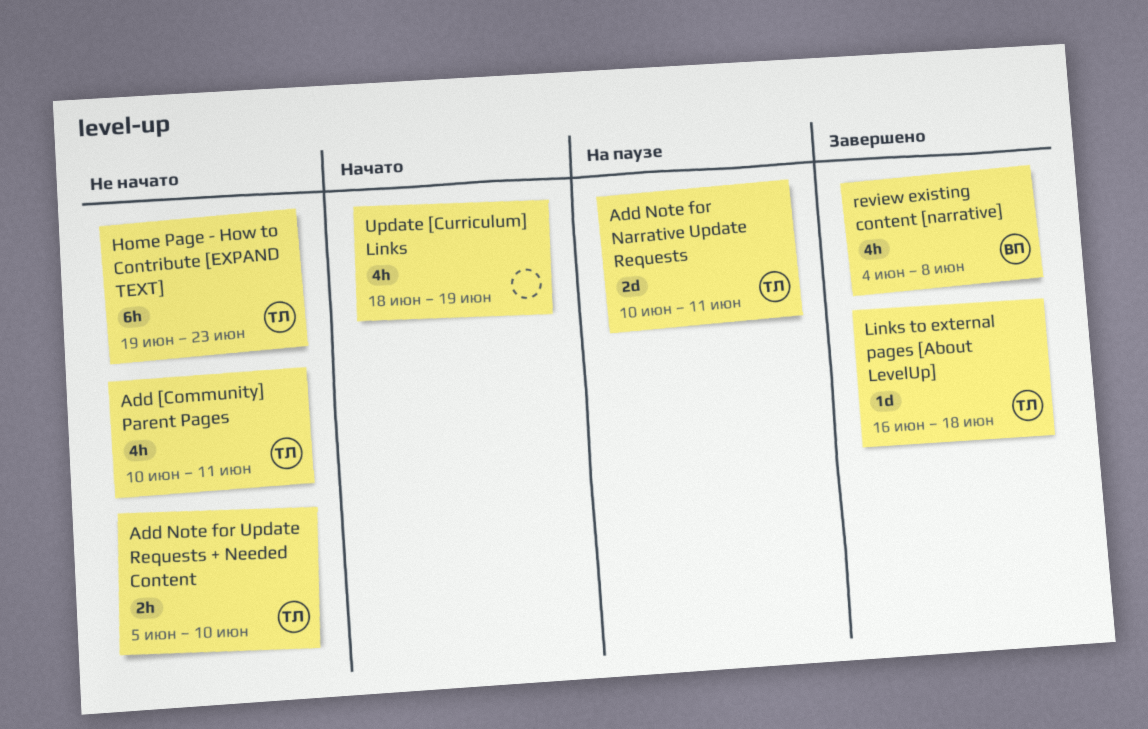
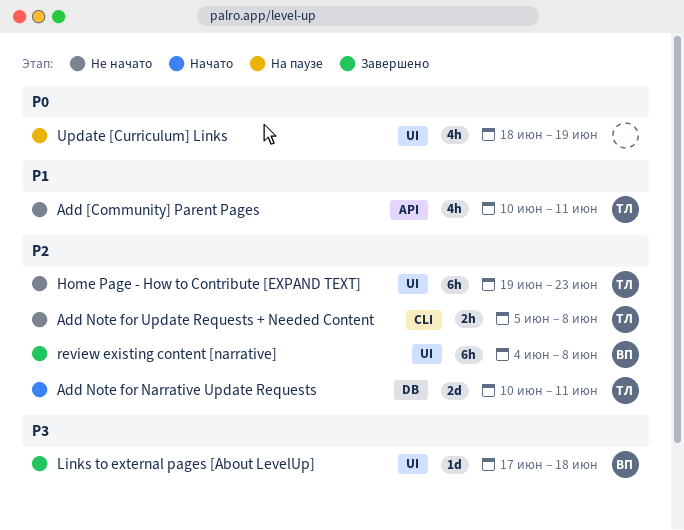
Add Note for Narrative Update Requests, status: На паузе -> Начато
Add Note for Update Requests + Needed Content, due: Jun 10 -> Jun 8
Links to external pages [About LevelUp], owner: ТЛ -> ВП
Links to external pages [About LevelUp], start: Jun 16 -> Jun 17
review existing content [narrative], estimate: 4h -> 6h
Update [Curriculum] Links, status: Начато -> На паузе

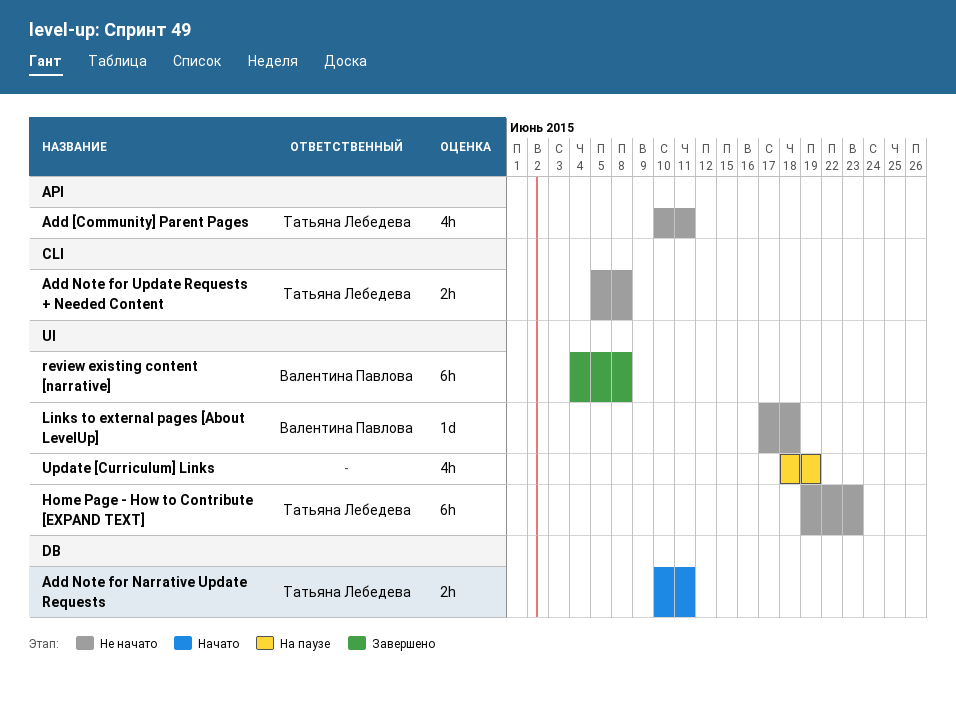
Add Note for Narrative Update Requests, estimate: 2d -> 2h
Links to external pages [About LevelUp], status: Завершено -> Не начато

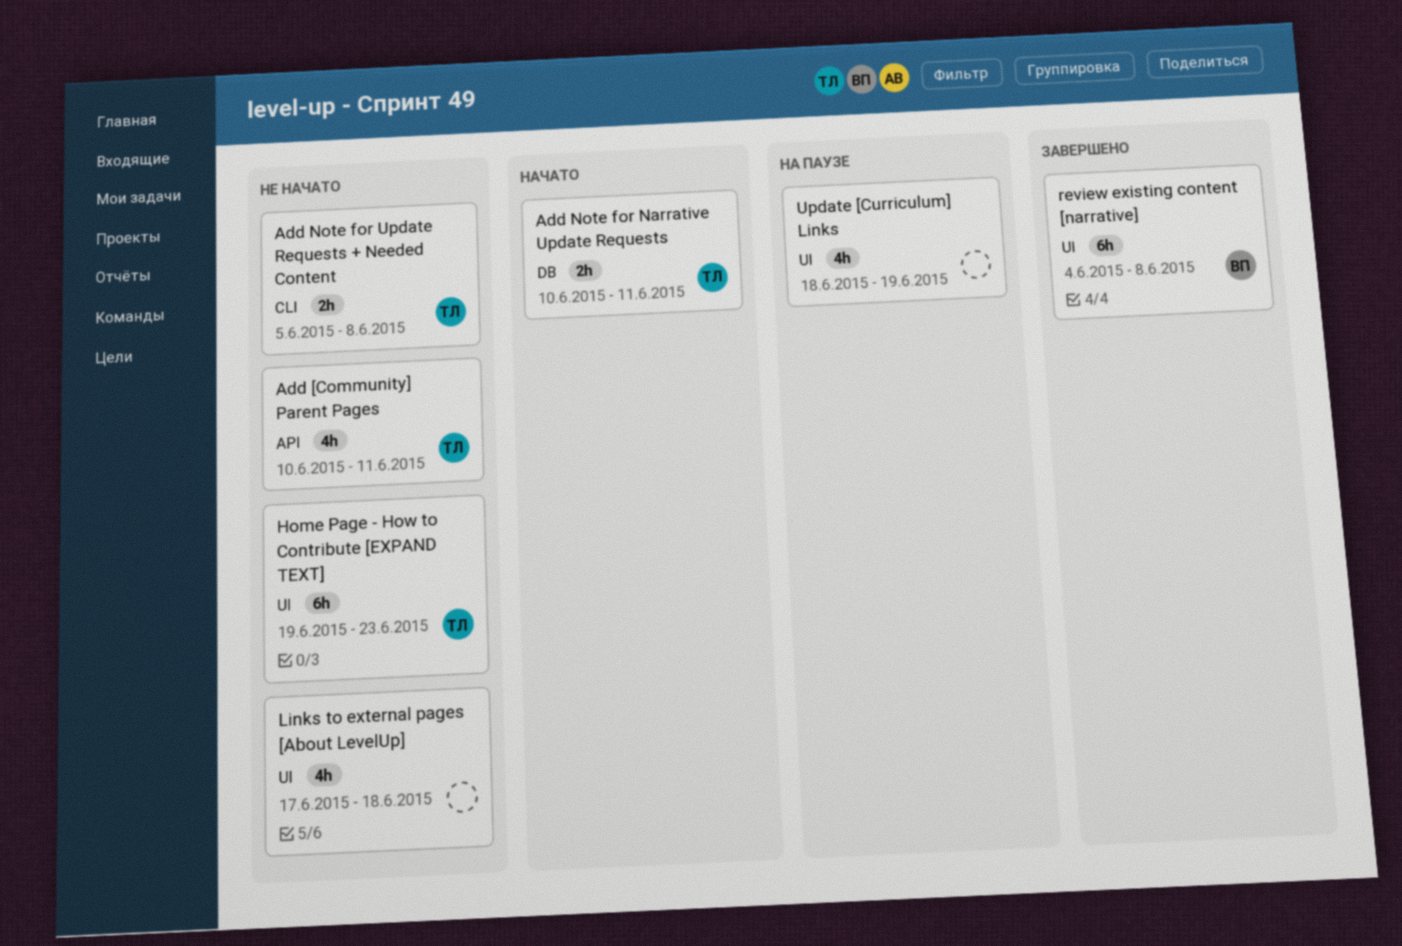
Links to external pages [About LevelUp], owner: Валентина Павлова -> none
Links to external pages [About LevelUp], estimate: 1d -> 4h

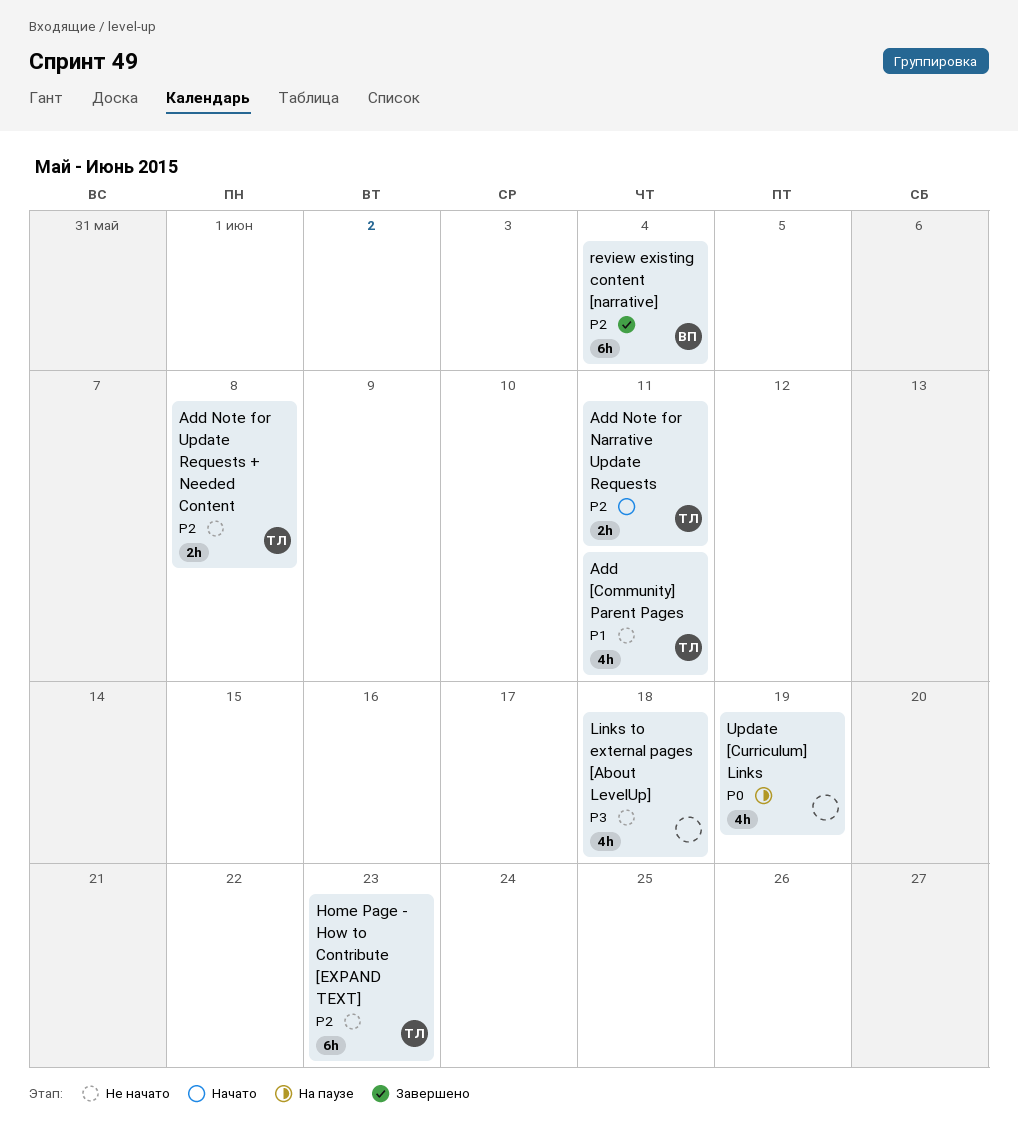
review existing content [narrative], due: Jun 8 -> Jun 4

